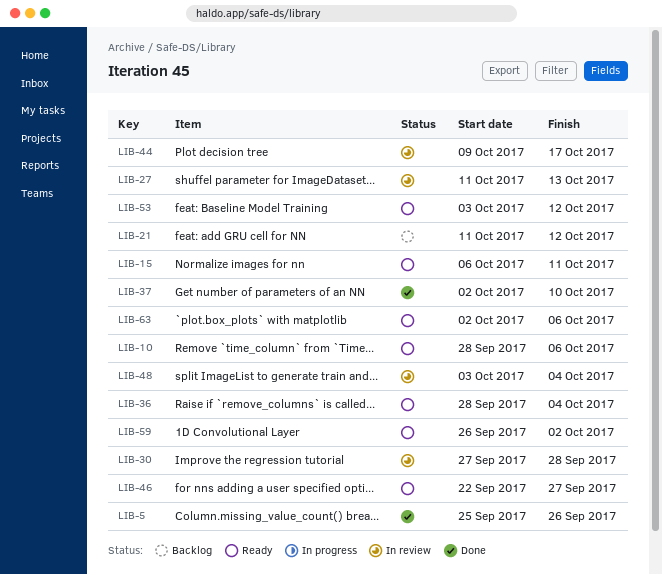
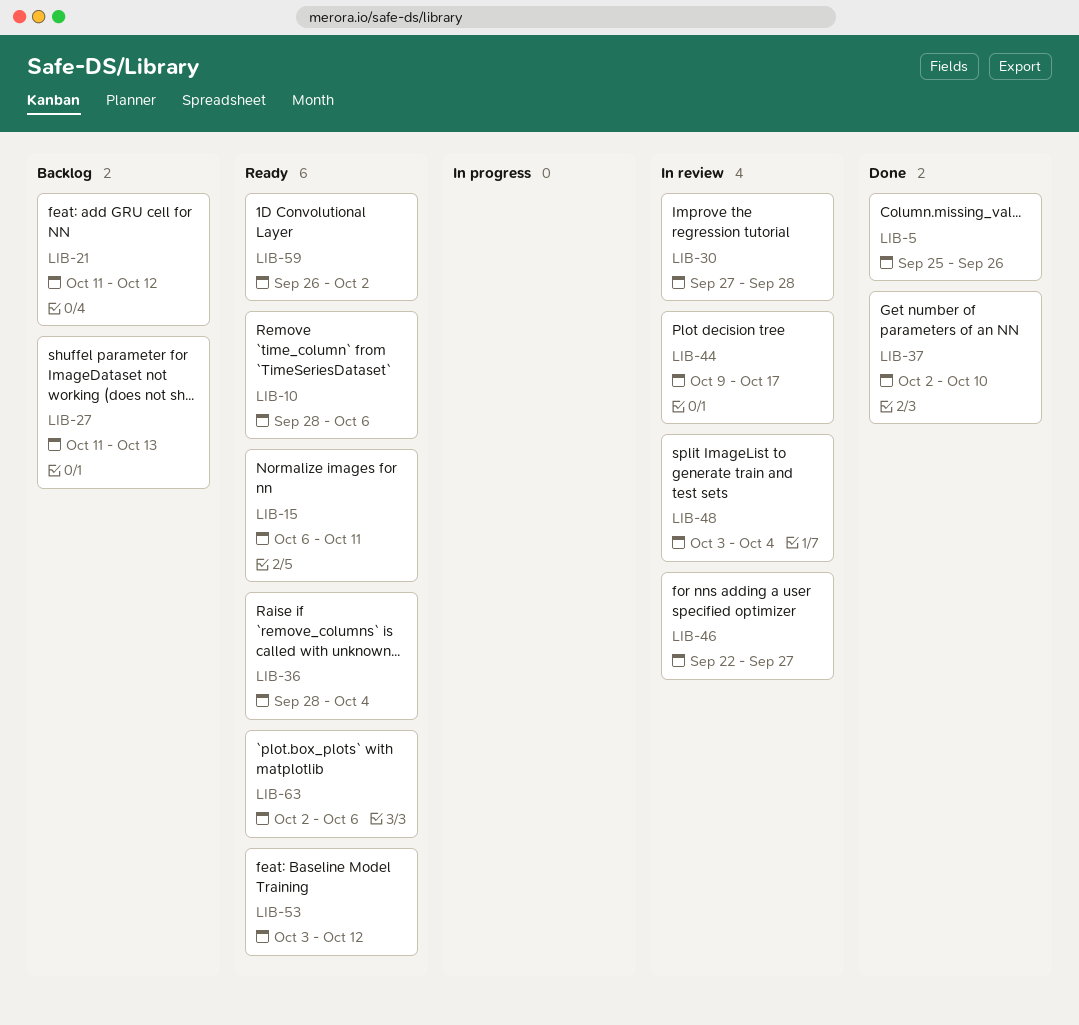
LIB-27, status: In review -> Backlog
LIB-46, status: Ready -> In review

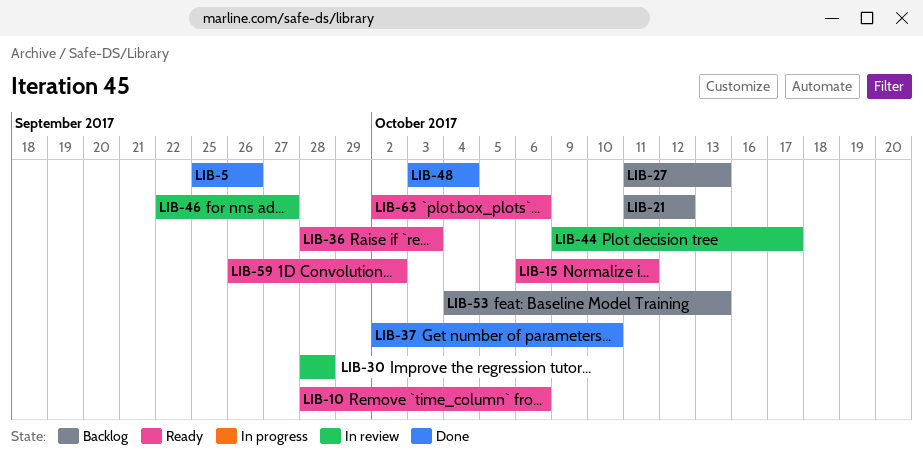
LIB-30, start: Sep 27 -> Sep 28
LIB-36, due: Oct 4 -> Oct 3
LIB-48, status: In review -> Done
LIB-53, status: Ready -> Backlog
LIB-53, start: Oct 3 -> Oct 4
LIB-53, due: Oct 12 -> Oct 13

